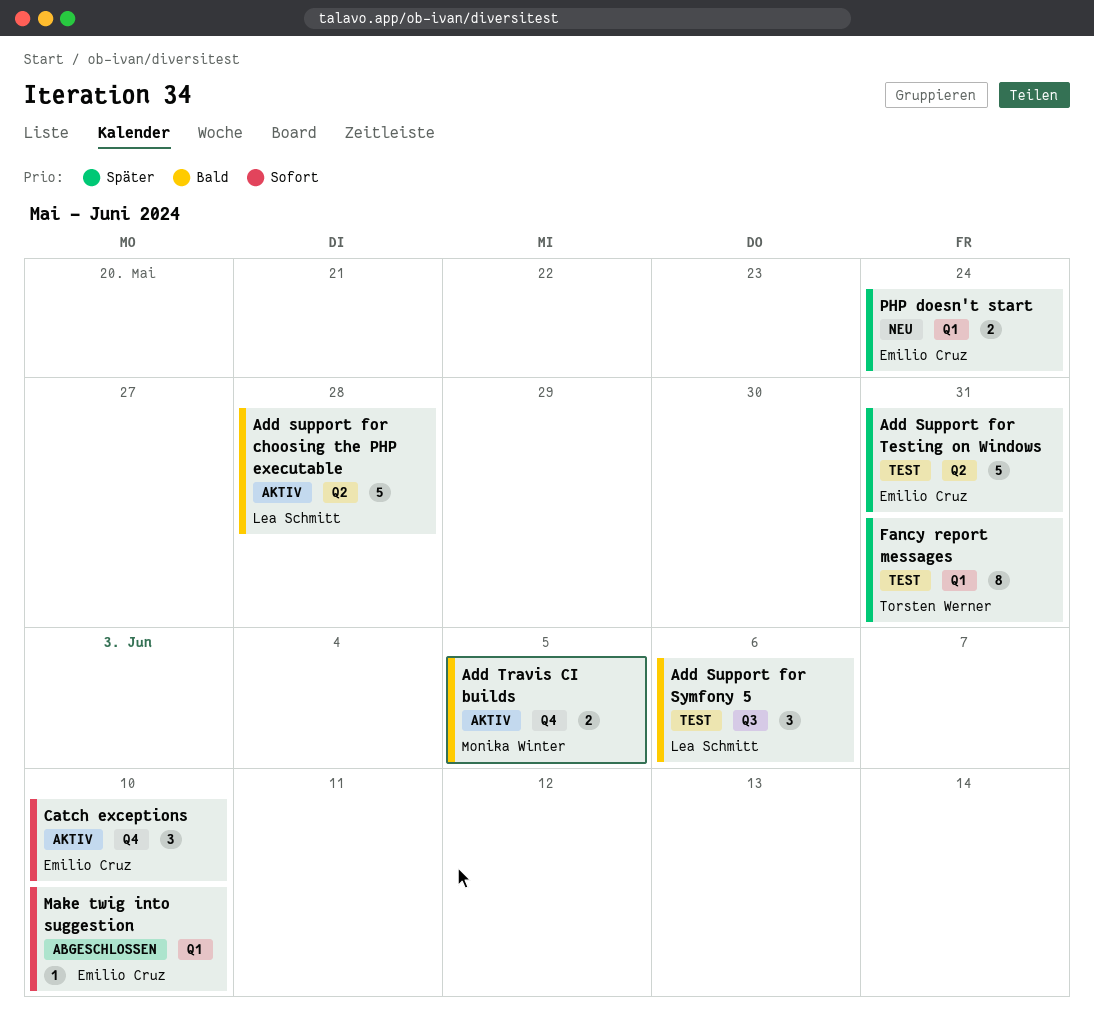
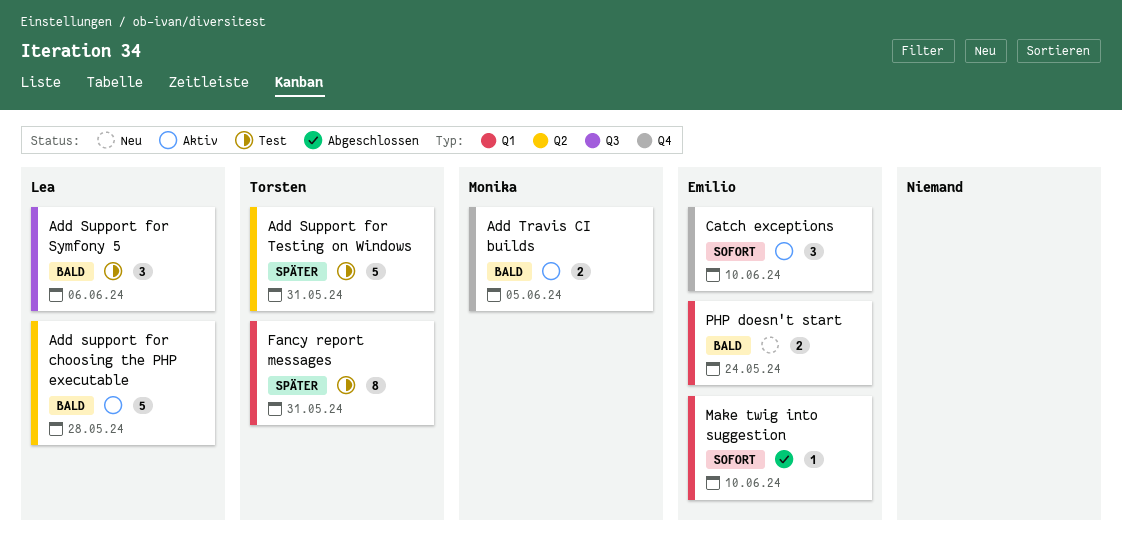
Add Support for Testing on Windows, owner: Emilio Cruz -> Torsten Werner
PHP doesn't start, priority: Später -> Bald

